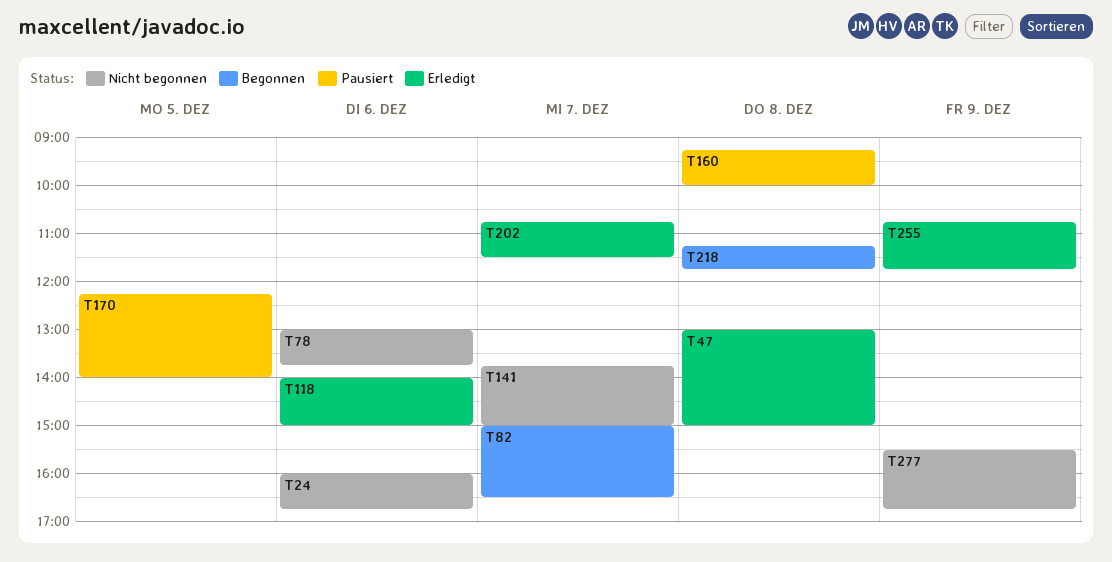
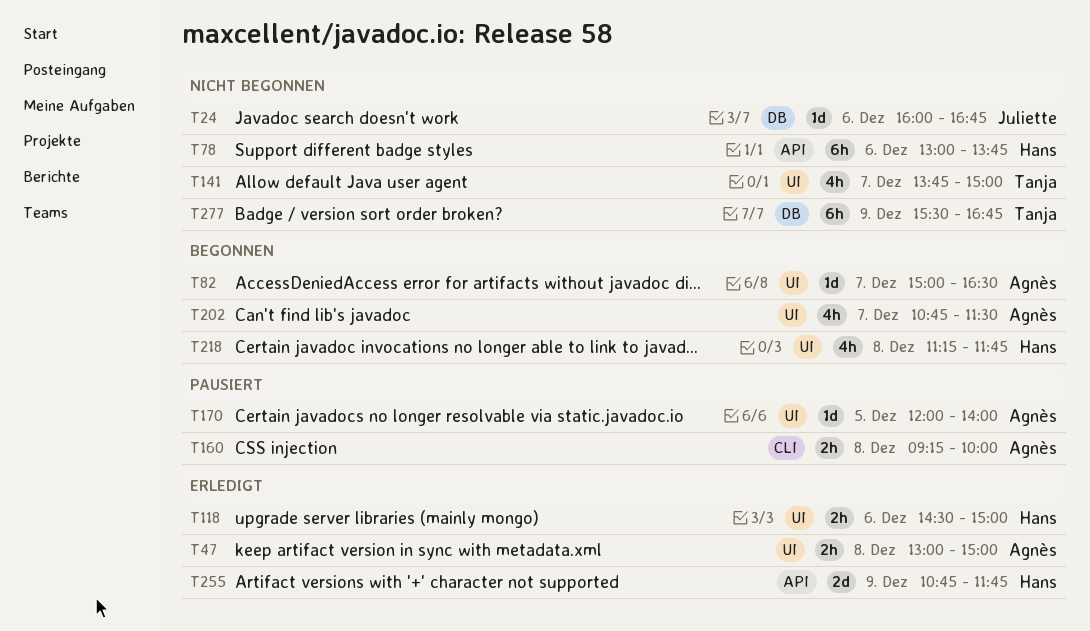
T118, begins: 14:00 -> 14:30
T170, begins: 12:15 -> 12:00
T202, status: Erledigt -> Begonnen

